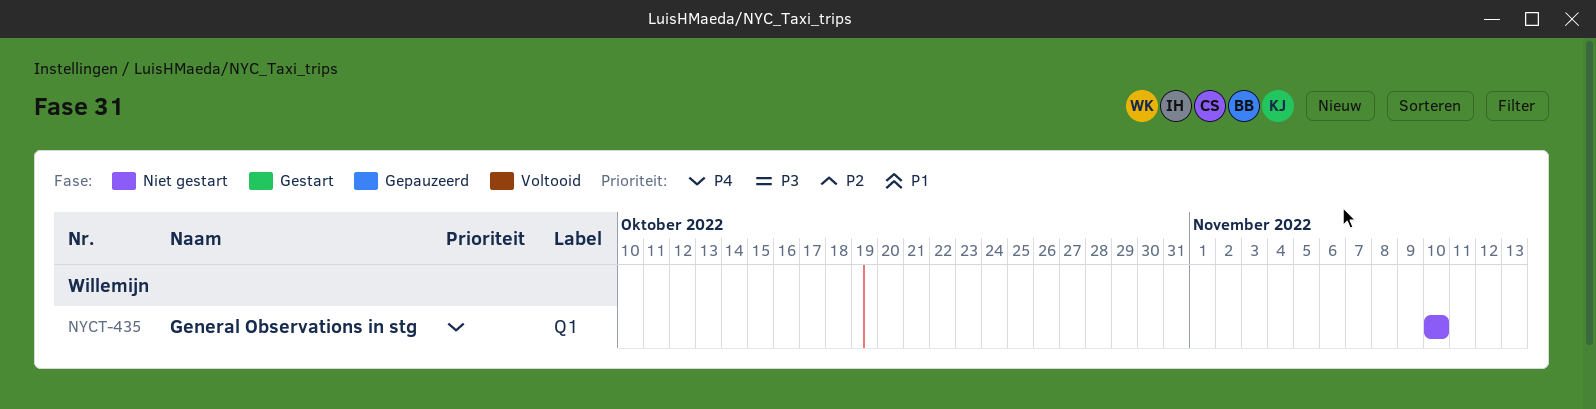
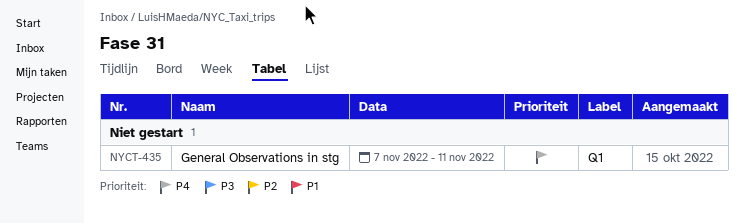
NYCT-435, start: Nov 10 -> Nov 7
NYCT-435, due: Nov 10 -> Nov 11

